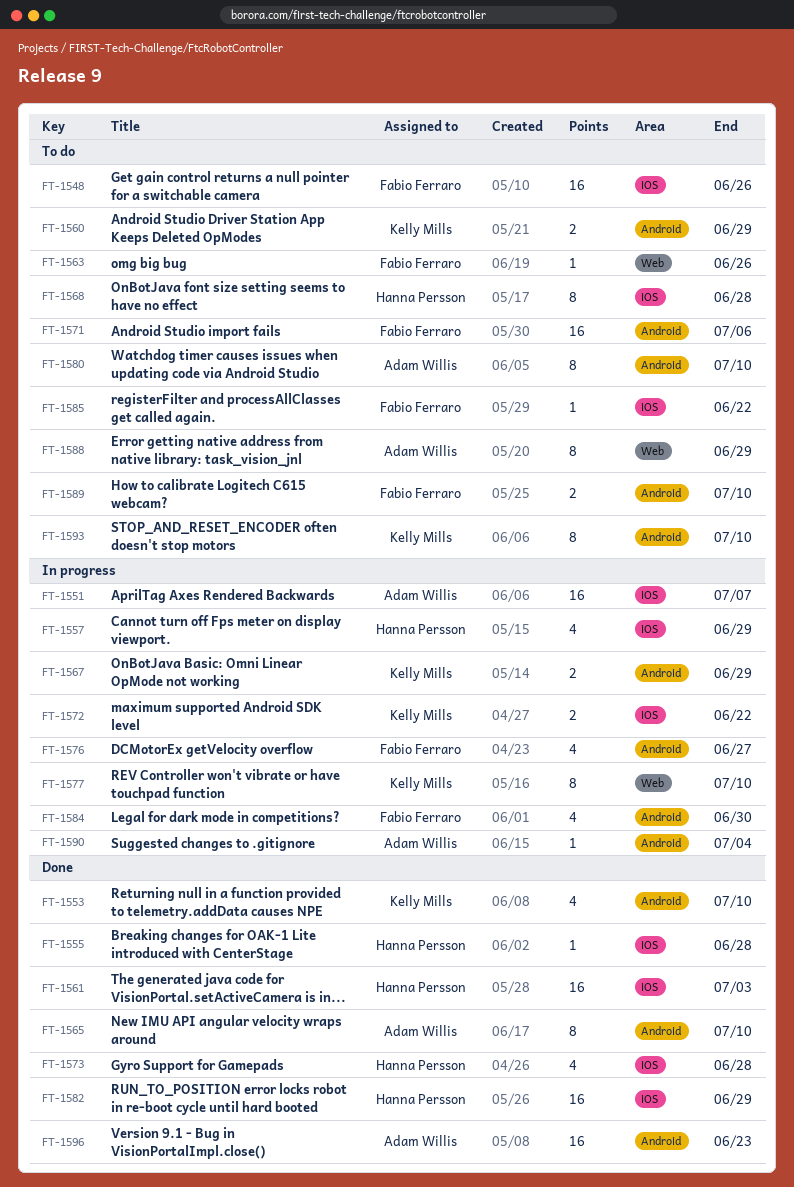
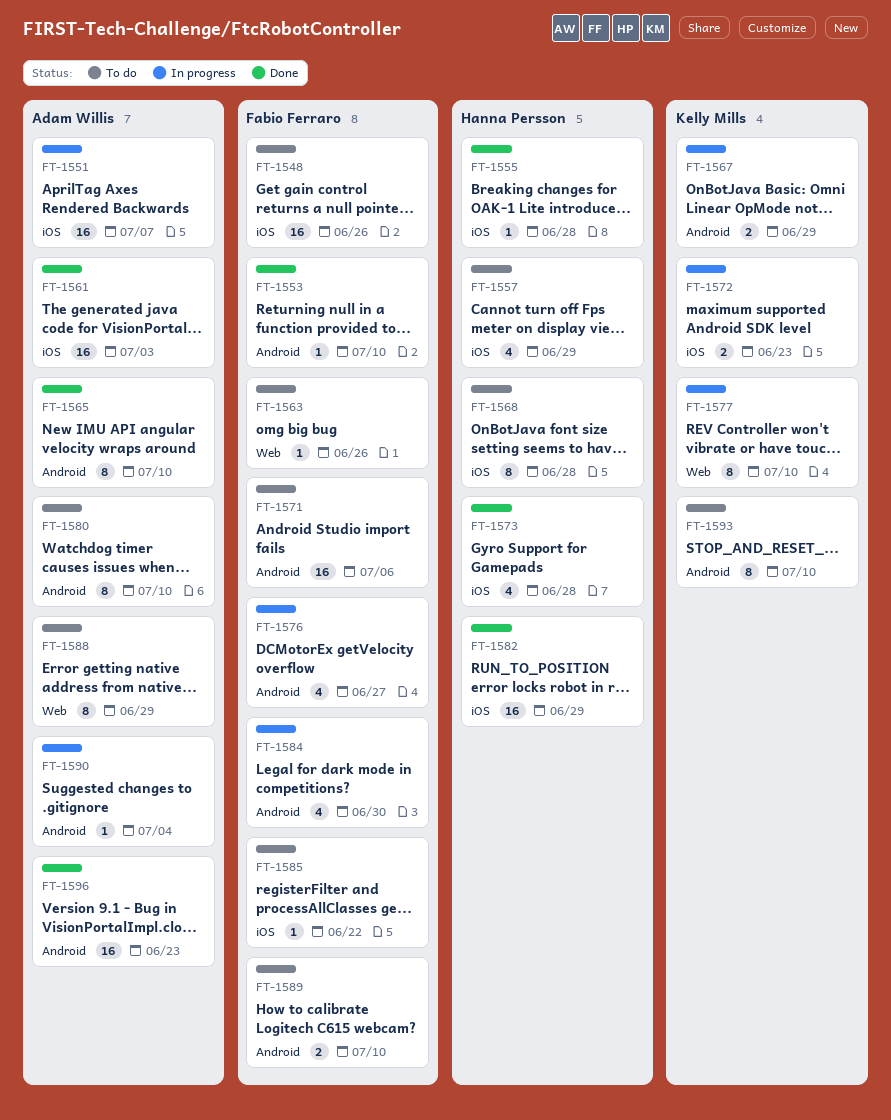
FT-1553, owner: Kelly Mills -> Fabio Ferraro
FT-1553, estimate: 4 -> 1
FT-1557, status: In progress -> To do
FT-1560: present -> none
FT-1561, owner: Hanna Persson -> Adam Willis
FT-1572, due: Jun 22 -> Jun 23

